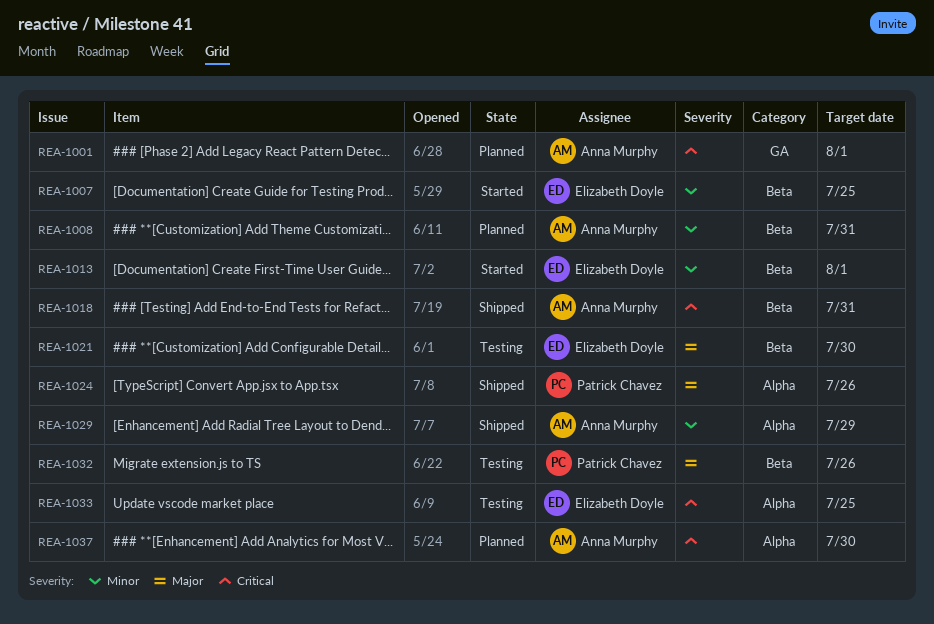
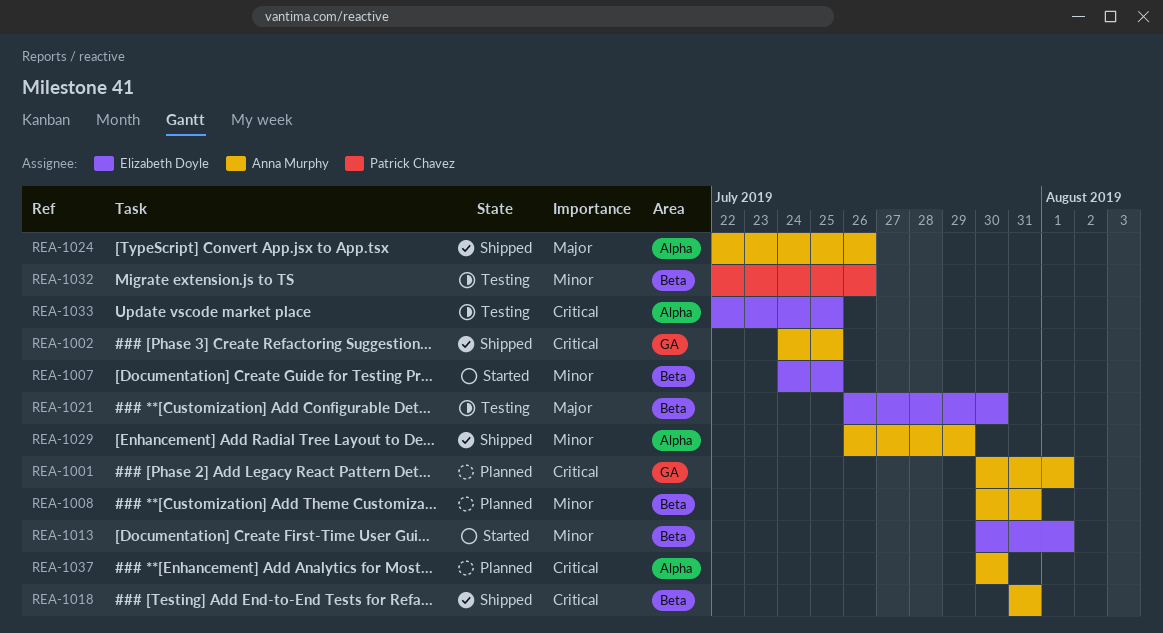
REA-1002: none -> present
REA-1024, owner: Patrick Chavez -> Anna Murphy
REA-1032, priority: Major -> Minor

